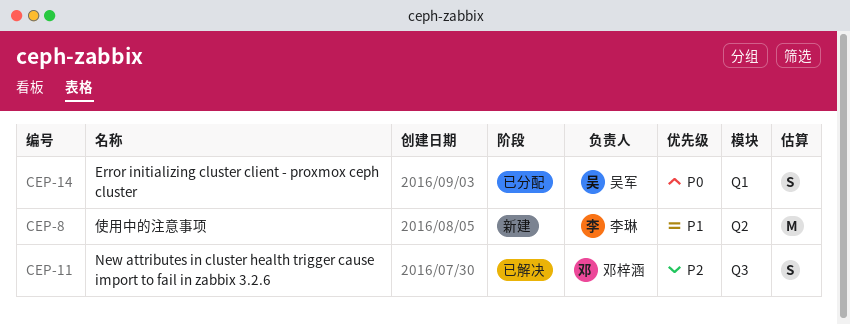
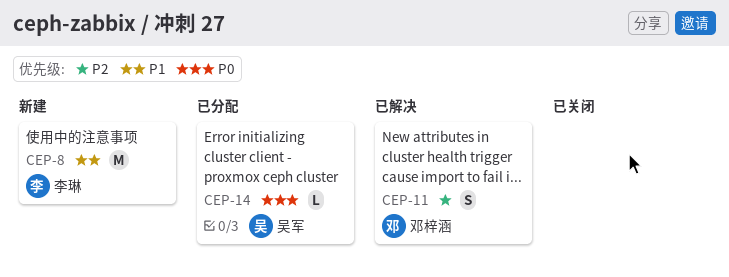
CEP-14, estimate: S -> L

